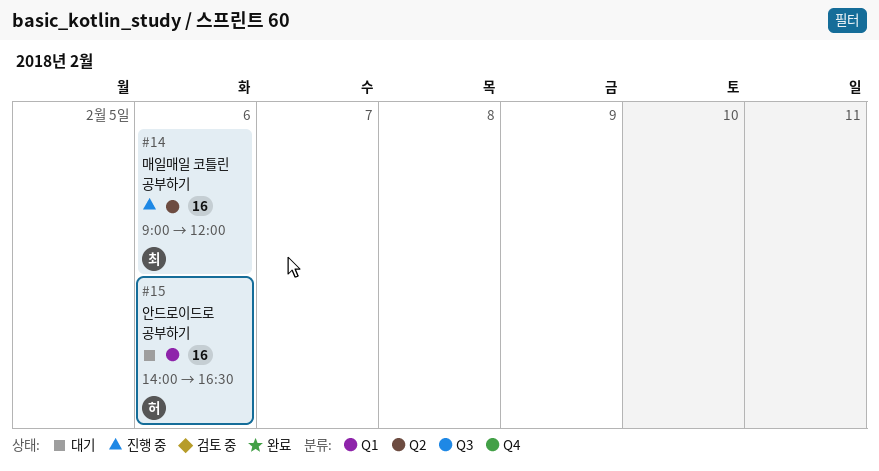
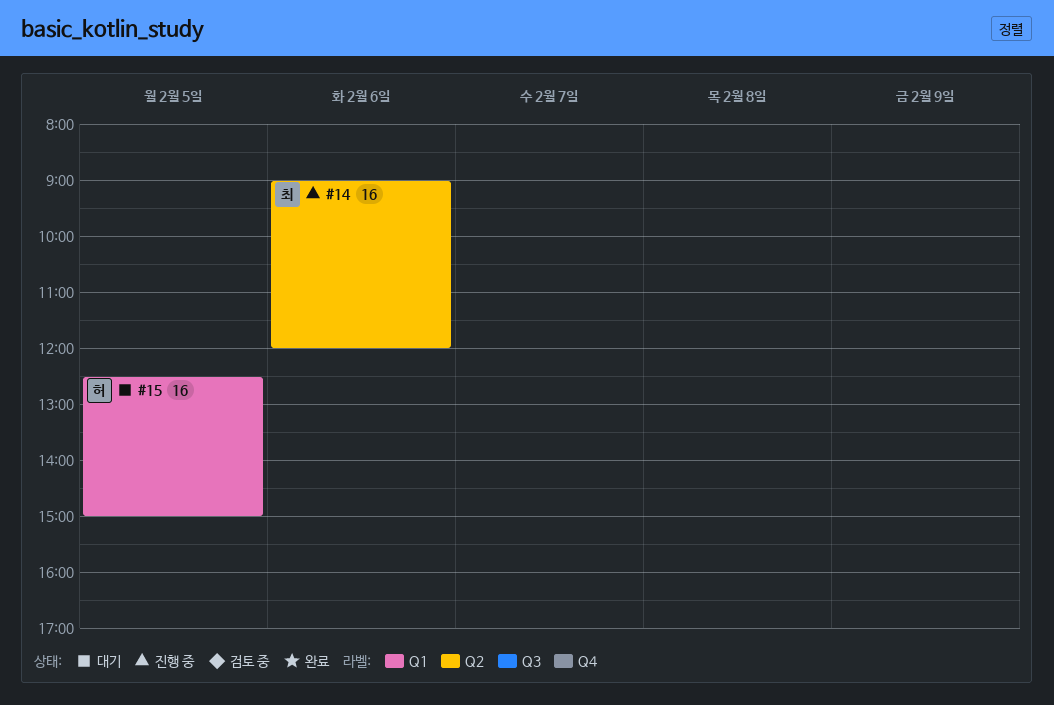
#15, day: Feb 6 -> Feb 5
#15, begins: 14:00 -> 12:30
#15, ends: 16:30 -> 15:00

